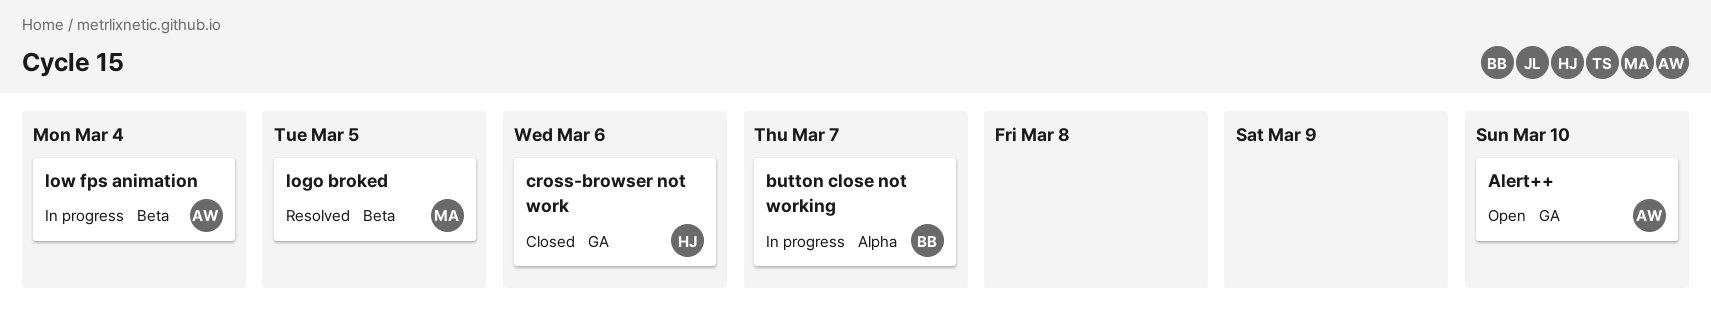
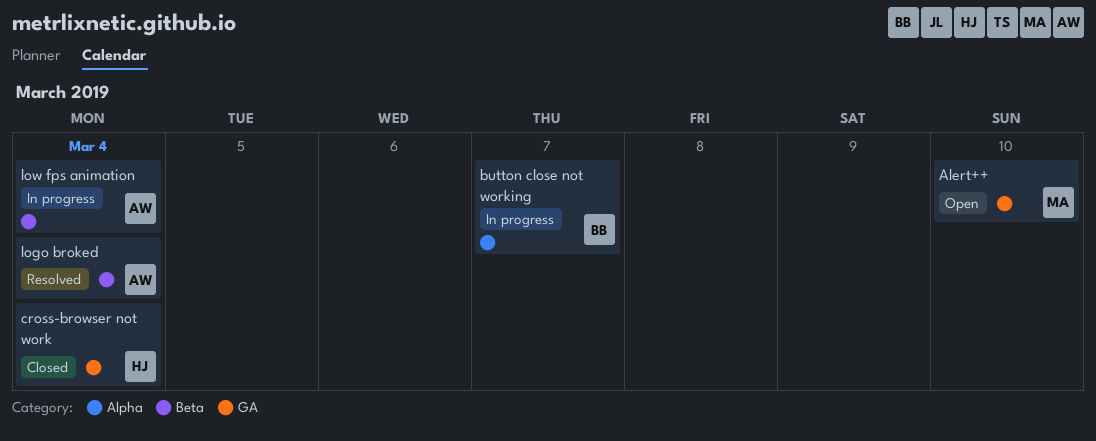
Alert++, owner: AW -> MA
cross-browser not work, due: Mar 6 -> Mar 4
logo broked, owner: MA -> AW
logo broked, due: Mar 5 -> Mar 4

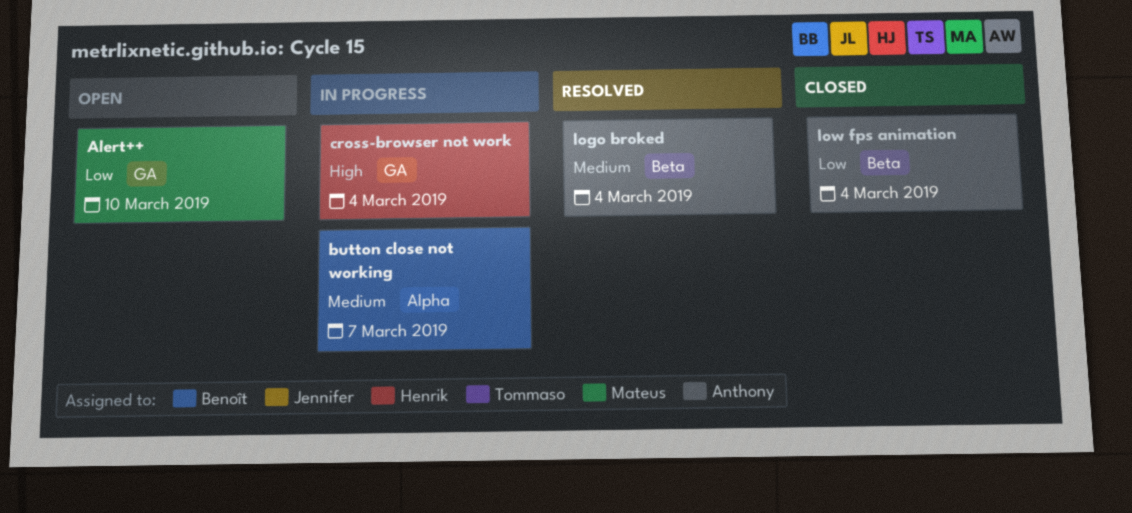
cross-browser not work, status: Closed -> In progress
low fps animation, status: In progress -> Closed

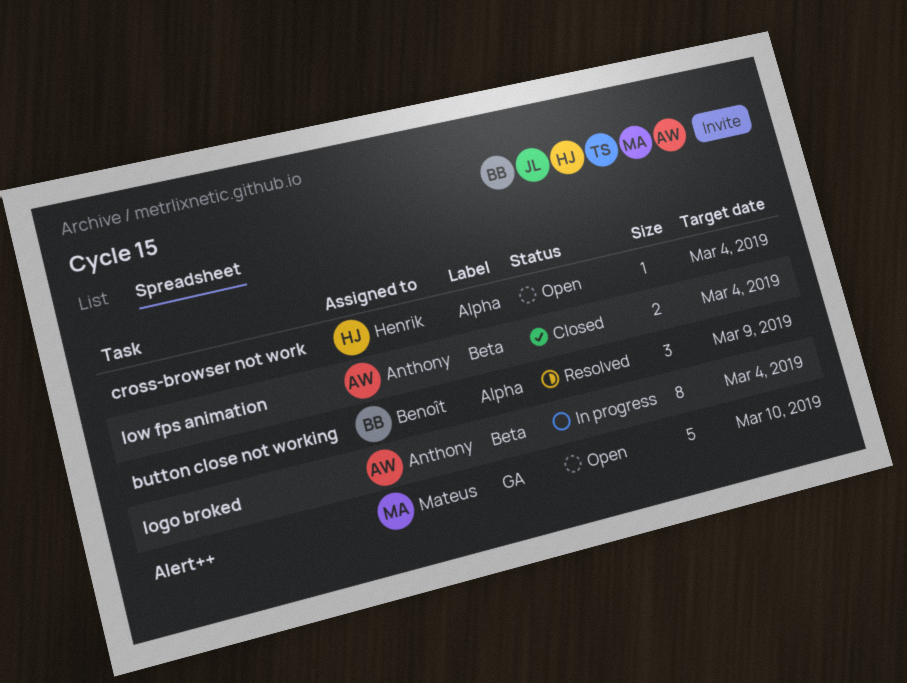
button close not working, status: In progress -> Resolved
button close not working, due: Mar 7 -> Mar 9
cross-browser not work, status: In progress -> Open
cross-browser not work, label: GA -> Alpha
logo broked, status: Resolved -> In progress

